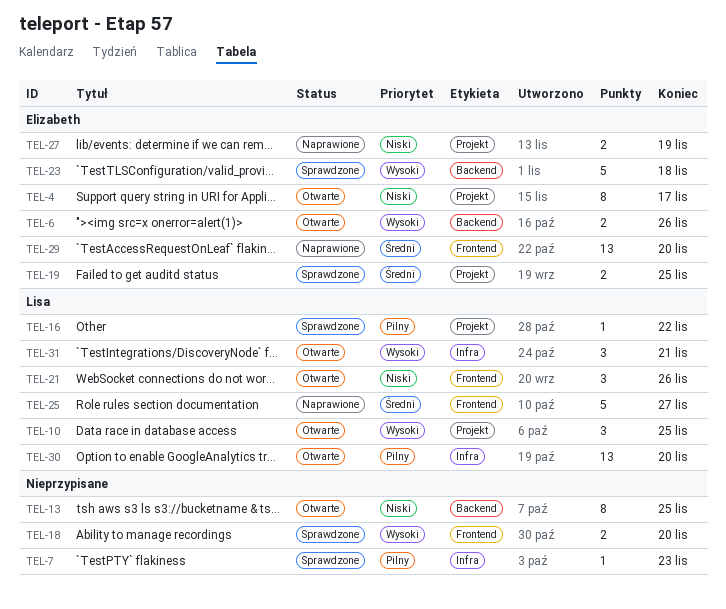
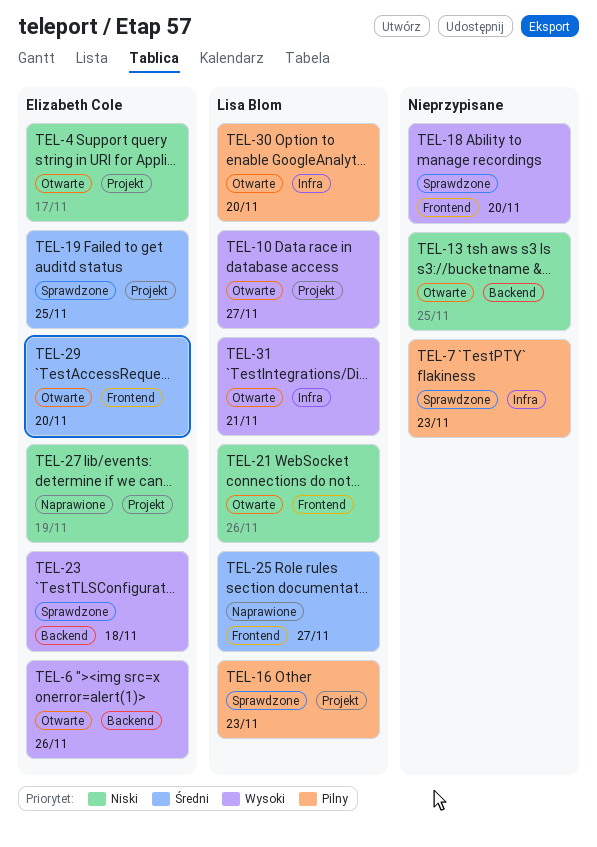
TEL-10, due: Nov 25 -> Nov 27
TEL-16, due: Nov 22 -> Nov 23
TEL-29, status: Naprawione -> Otwarte

